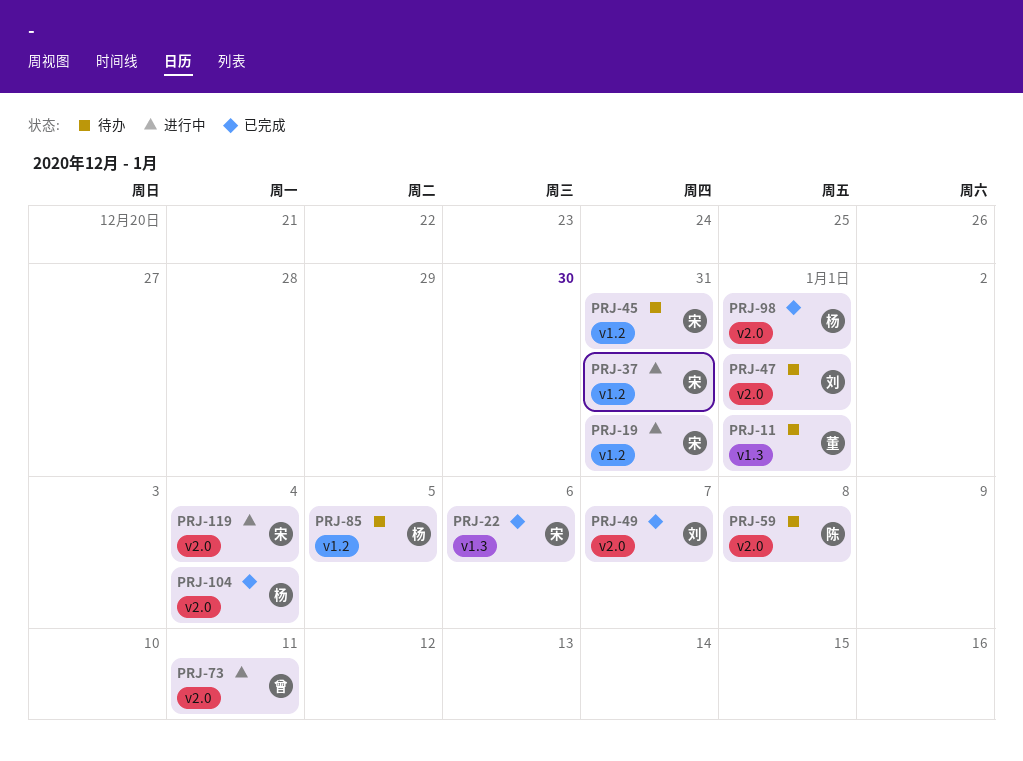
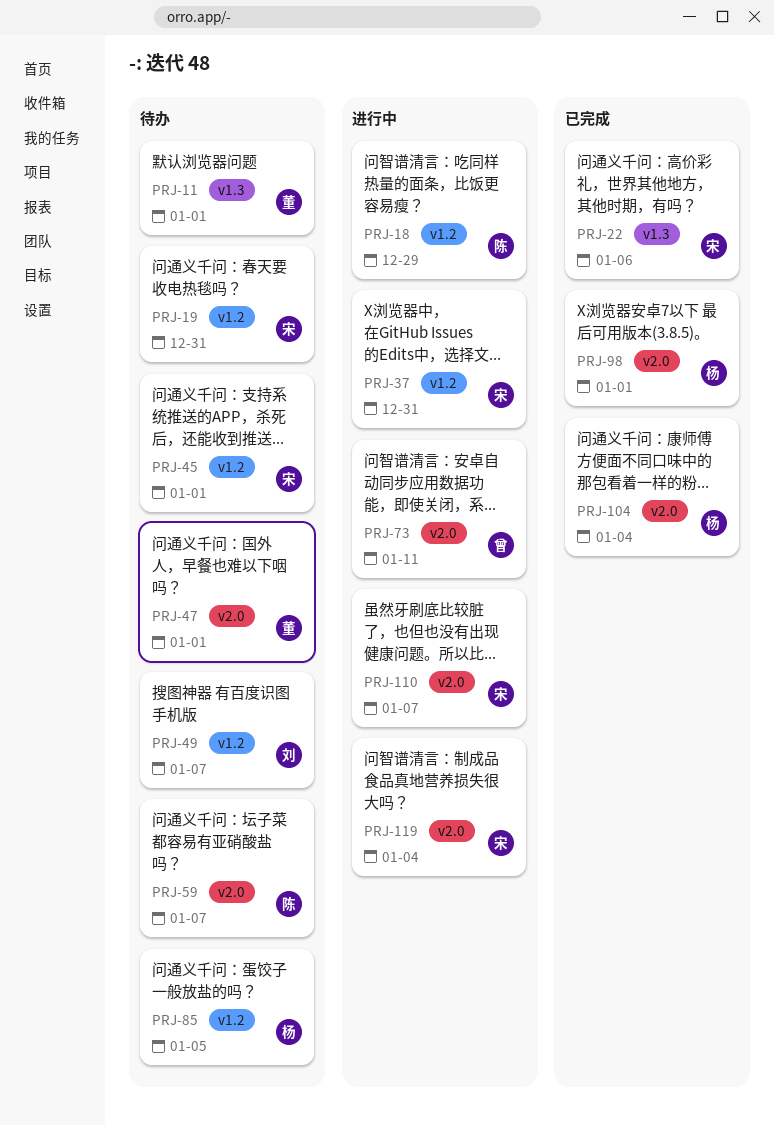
PRJ-18: none -> present
PRJ-19, status: 进行中 -> 待办
PRJ-45, due: Dec 31 -> Jan 1
PRJ-47, owner: 刘 -> 董
PRJ-49, status: 已完成 -> 待办
PRJ-49, label: v2.0 -> v1.2
PRJ-59, due: Jan 8 -> Jan 7
PRJ-110: none -> present

